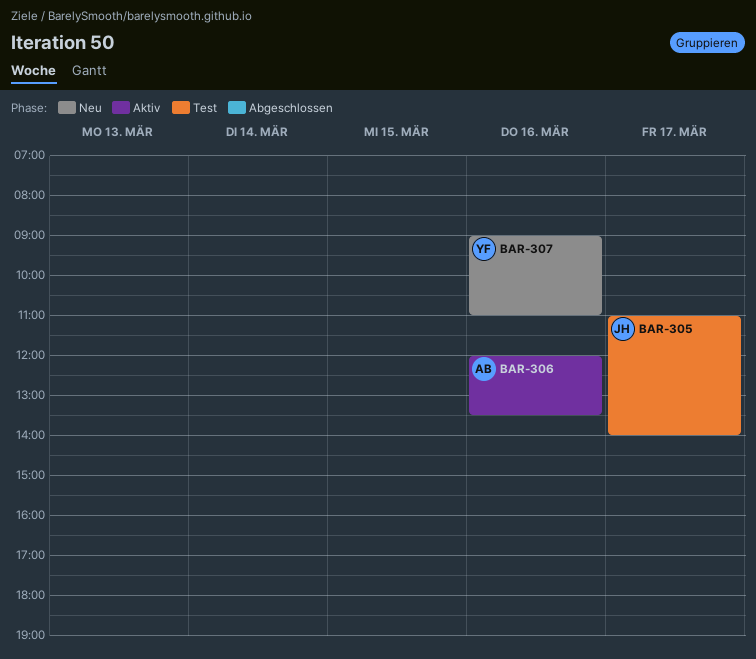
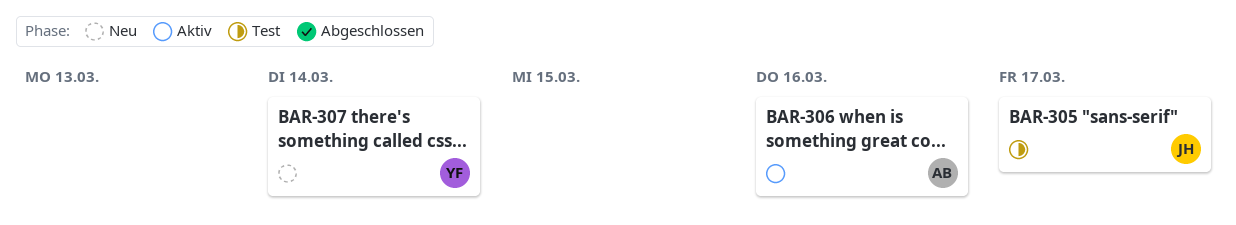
BAR-307, day: Mar 16 -> Mar 14

